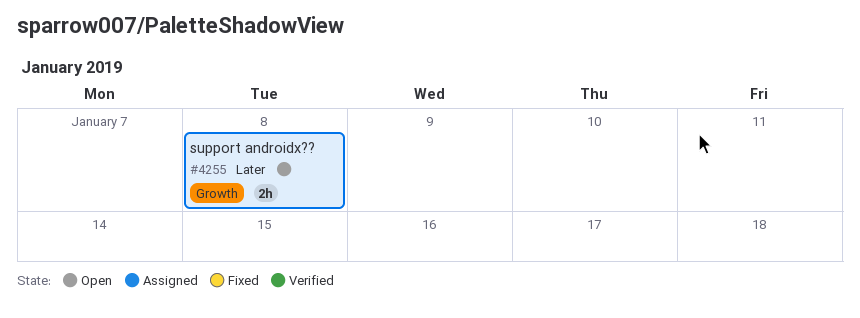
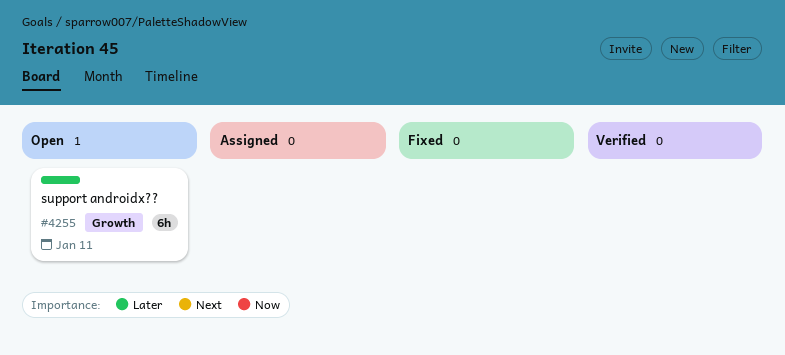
#4255, estimate: 2h -> 6h
#4255, due: Jan 8 -> Jan 11

